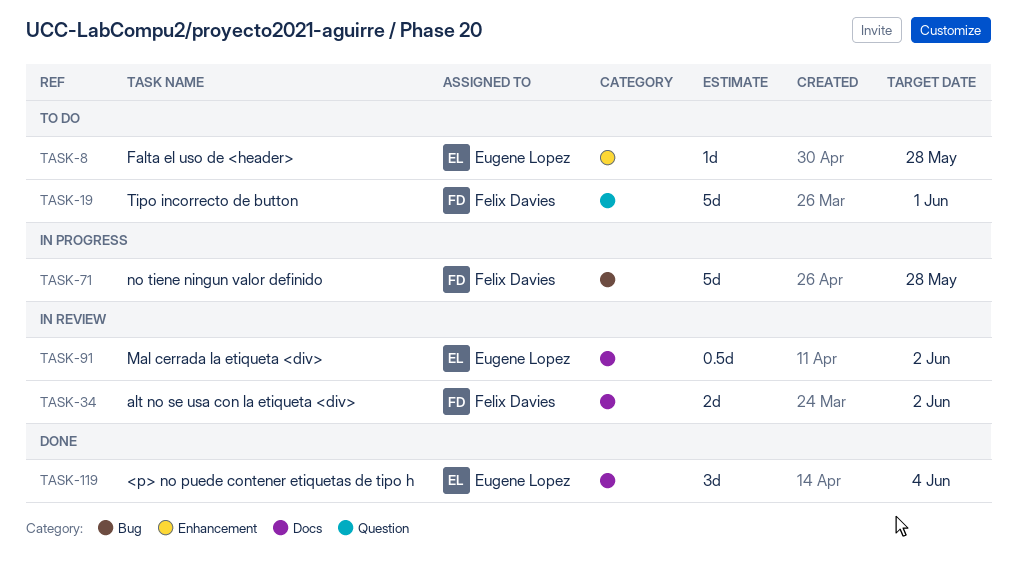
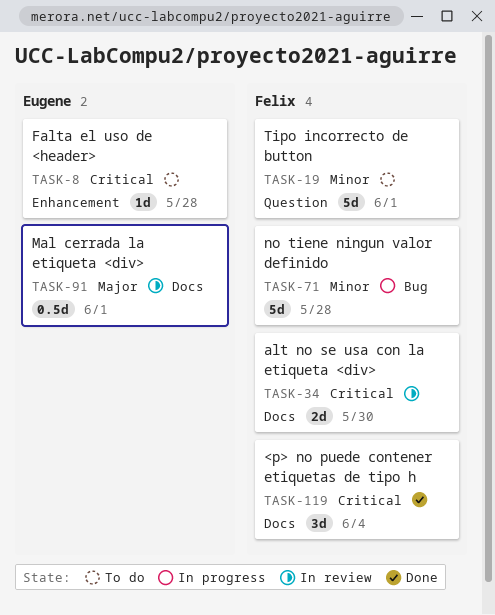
TASK-34, due: Jun 2 -> May 30
TASK-91, due: Jun 2 -> Jun 1
TASK-119, owner: Eugene Lopez -> Felix Davies

